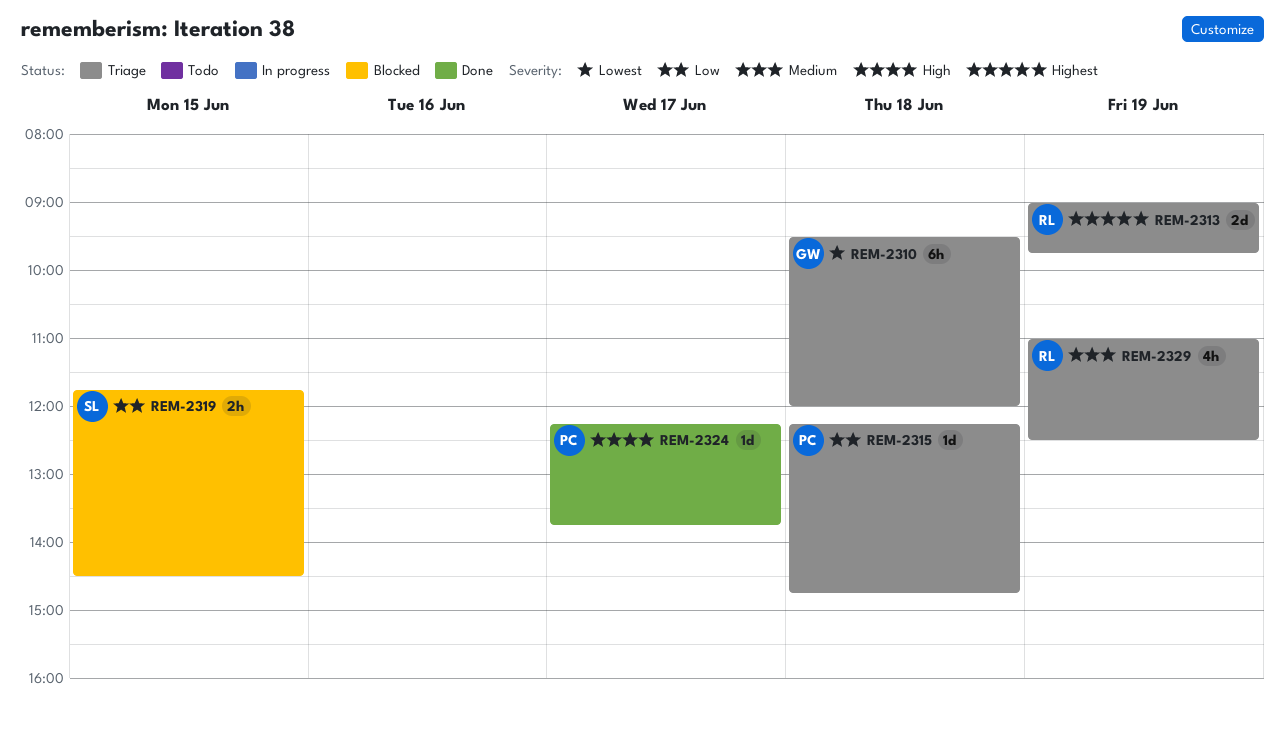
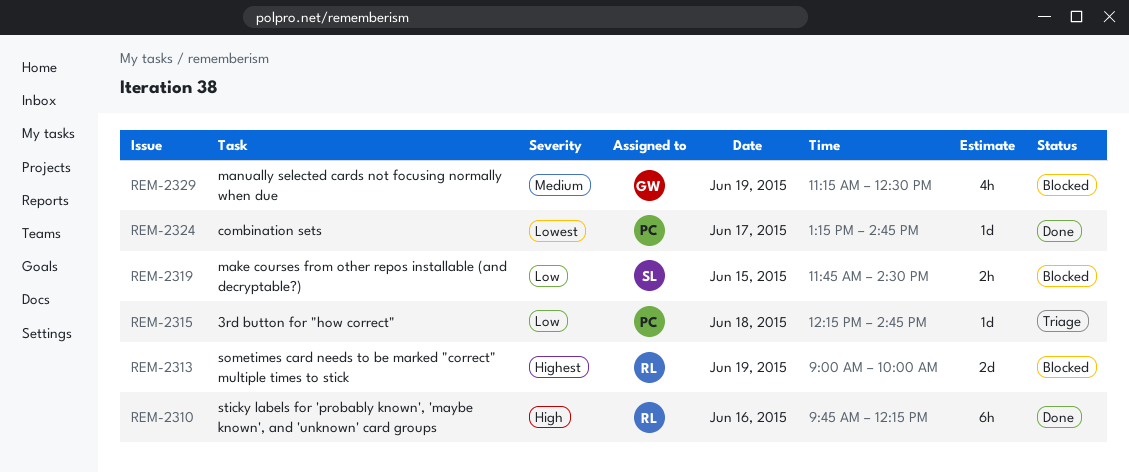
REM-2310, status: Triage -> Done
REM-2310, owner: GW -> RL
REM-2310, priority: Lowest -> High
REM-2310, day: Jun 18 -> Jun 16
REM-2310, begins: 09:30 -> 09:45
REM-2310, ends: 12:00 -> 12:15
REM-2313, status: Triage -> Blocked
REM-2313, ends: 09:45 -> 10:00
REM-2324, priority: High -> Lowest
REM-2324, begins: 12:15 -> 13:15
REM-2324, ends: 13:45 -> 14:45
REM-2329, status: Triage -> Blocked
REM-2329, owner: RL -> GW
REM-2329, begins: 11:00 -> 11:15

